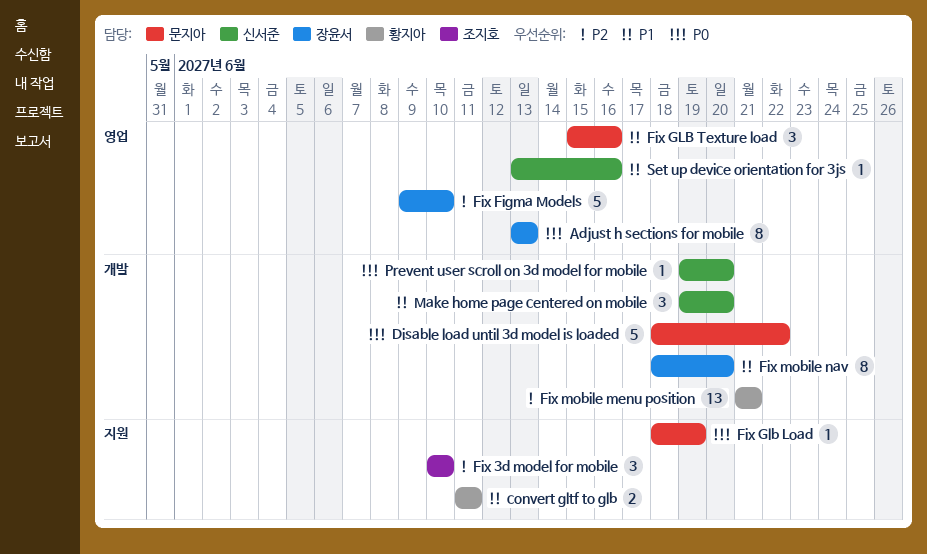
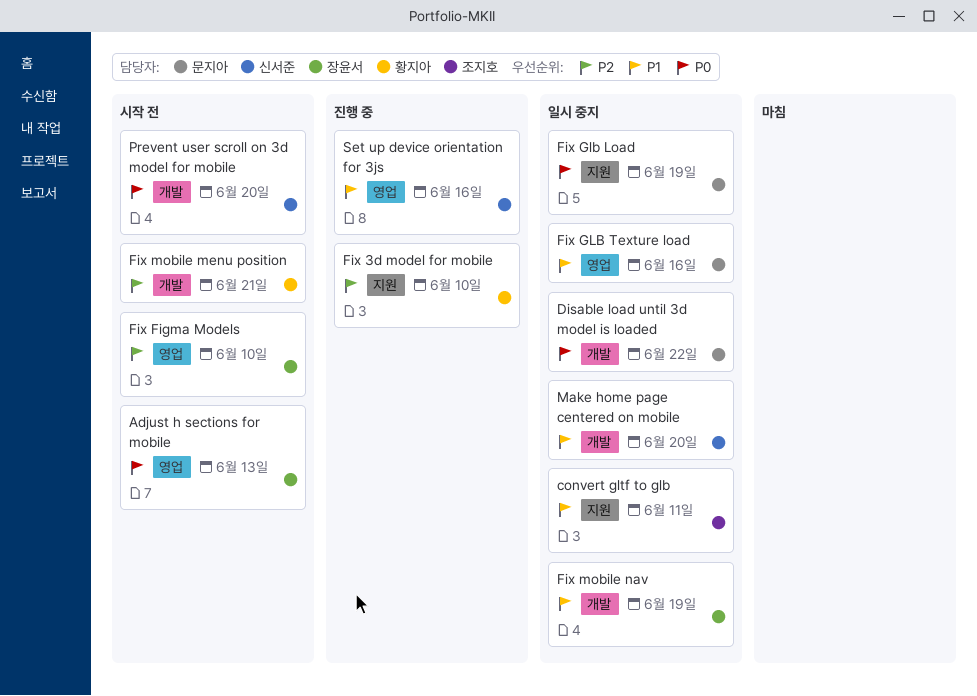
convert gltf to glb, owner: 황지아 -> 조지호
Fix 3d model for mobile, owner: 조지호 -> 황지아
Fix mobile nav, due: Jun 20 -> Jun 19

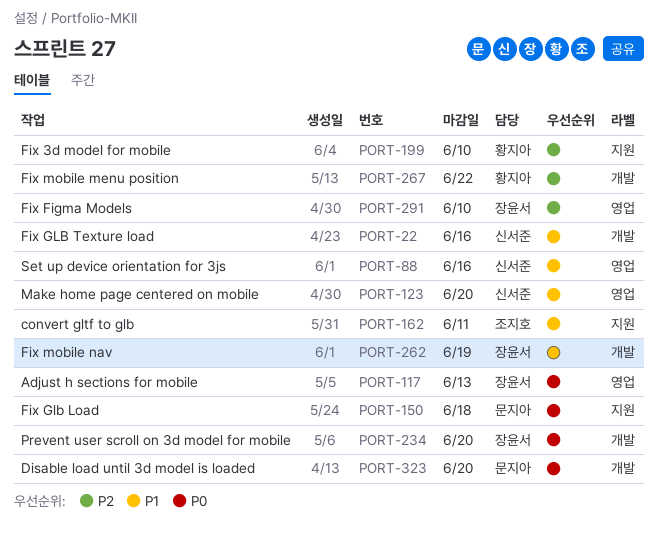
Disable load until 3d model is loaded, due: Jun 22 -> Jun 20
Fix Glb Load, due: Jun 19 -> Jun 18
Fix GLB Texture load, owner: 문지아 -> 신서준
Fix GLB Texture load, label: 영업 -> 개발
Fix mobile menu position, due: Jun 21 -> Jun 22
Make home page centered on mobile, label: 개발 -> 영업
Prevent user scroll on 3d model for mobile, owner: 신서준 -> 장윤서

